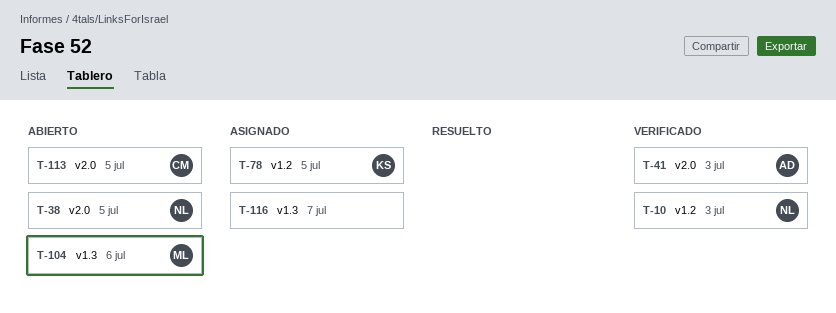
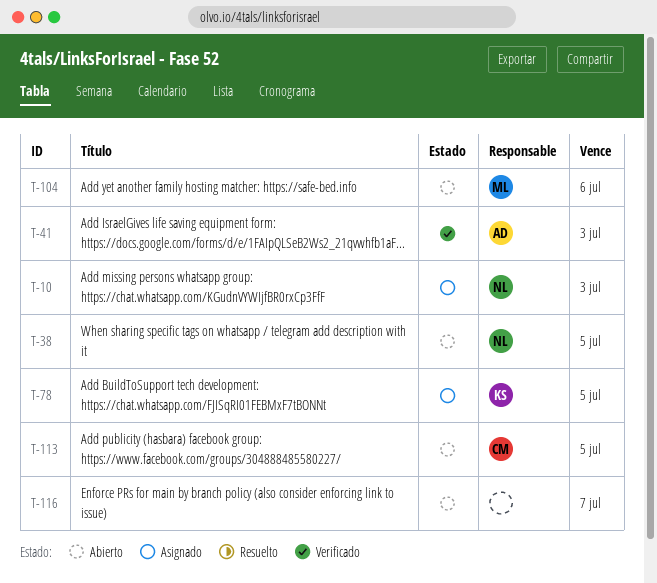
T-10, status: Verificado -> Asignado
T-116, status: Asignado -> Abierto

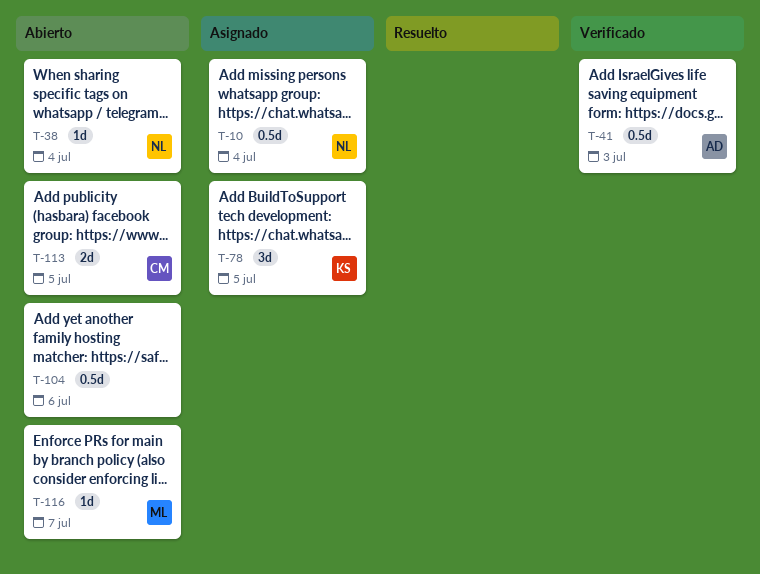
T-10, due: Jul 3 -> Jul 4
T-38, due: Jul 5 -> Jul 4
T-104, owner: ML -> none
T-116, owner: none -> ML

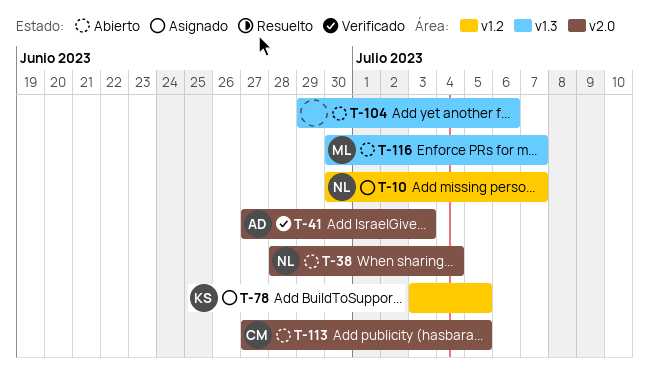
T-10, due: Jul 4 -> Jul 7

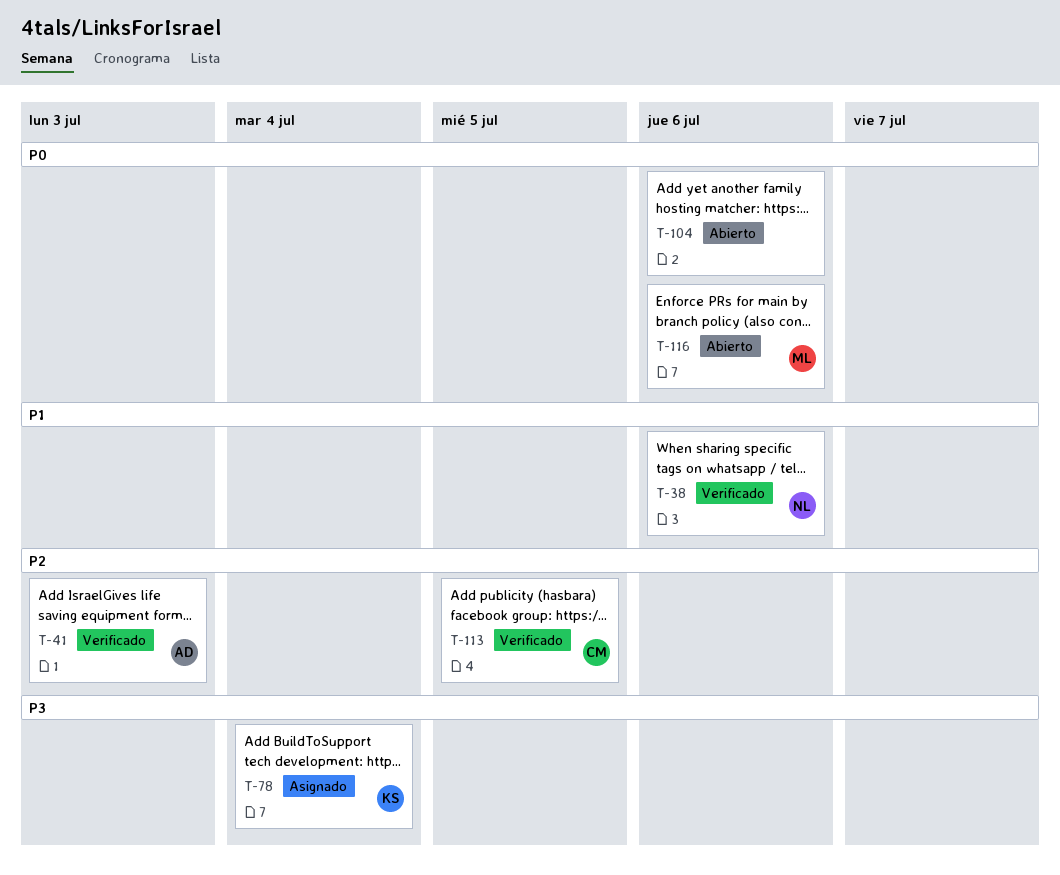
T-10: present -> none
T-38, status: Abierto -> Verificado
T-38, due: Jul 4 -> Jul 6
T-78, due: Jul 5 -> Jul 4
T-113, status: Abierto -> Verificado
T-116, due: Jul 7 -> Jul 6

